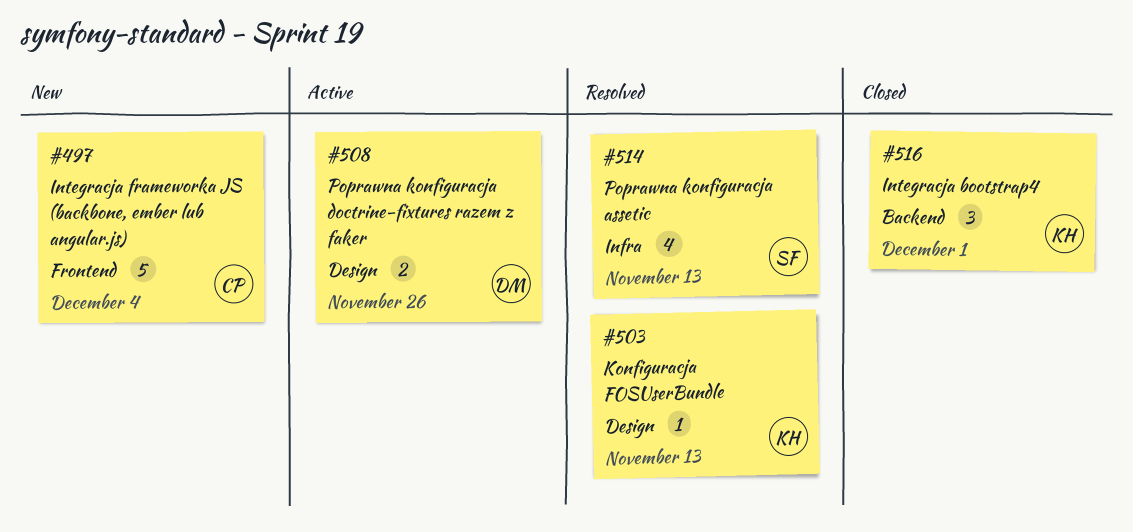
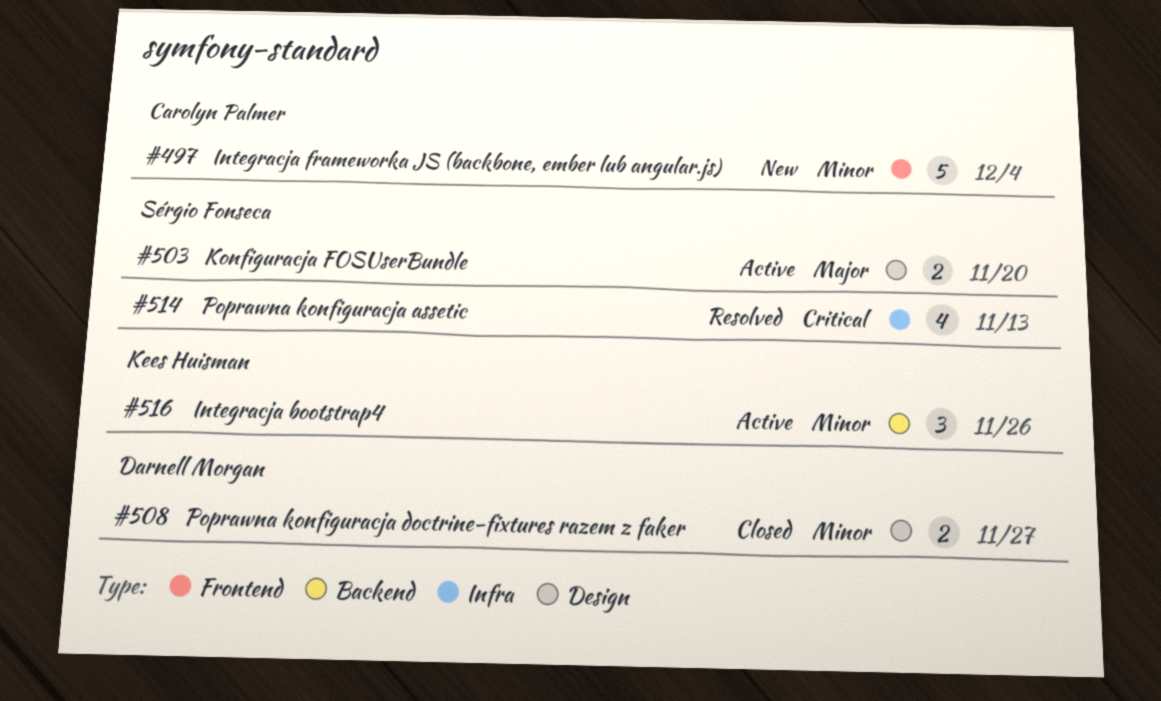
#503, status: Resolved -> Active
#503, owner: Kees Huisman -> Sérgio Fonseca
#503, estimate: 1 -> 2
#503, due: Nov 13 -> Nov 20
#508, status: Active -> Closed
#508, due: Nov 26 -> Nov 27
#516, status: Closed -> Active
#516, due: Dec 1 -> Nov 26

